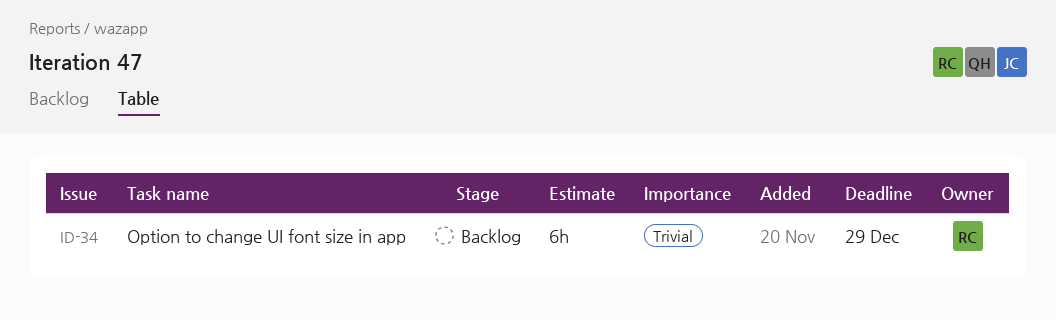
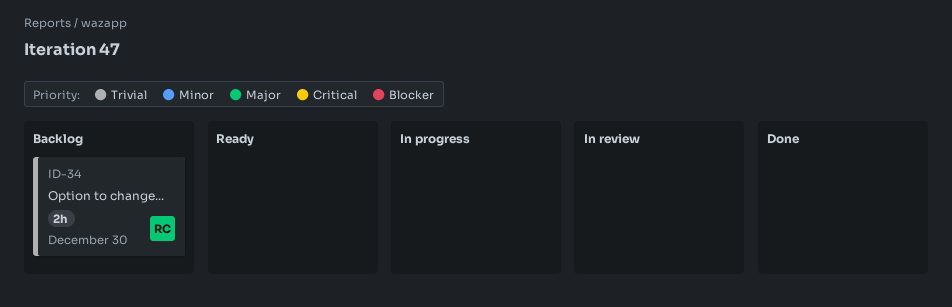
ID-34, estimate: 6h -> 2h
ID-34, due: Dec 29 -> Dec 30

